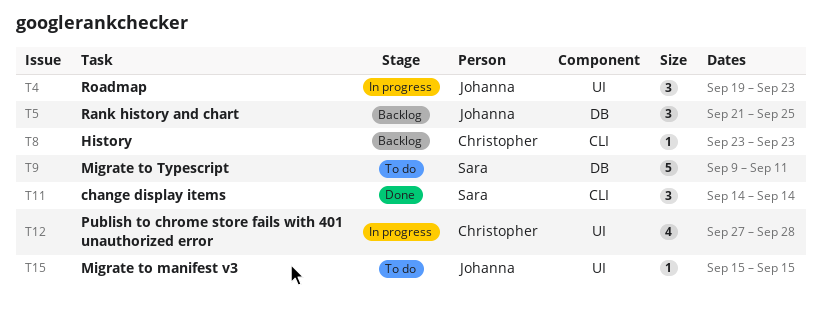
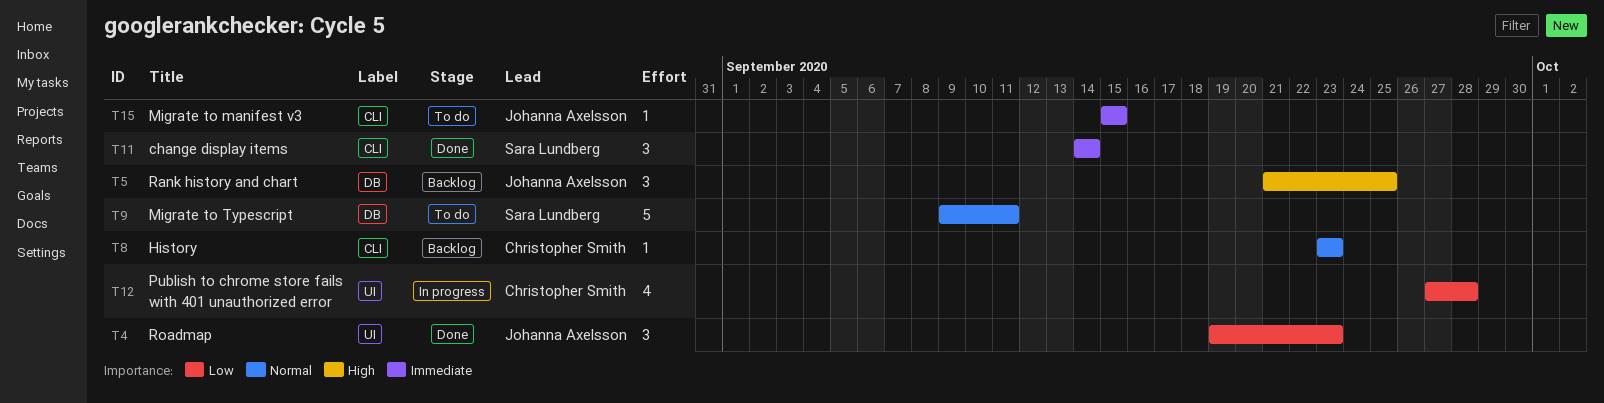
T4, status: In progress -> Done
T15, label: UI -> CLI

